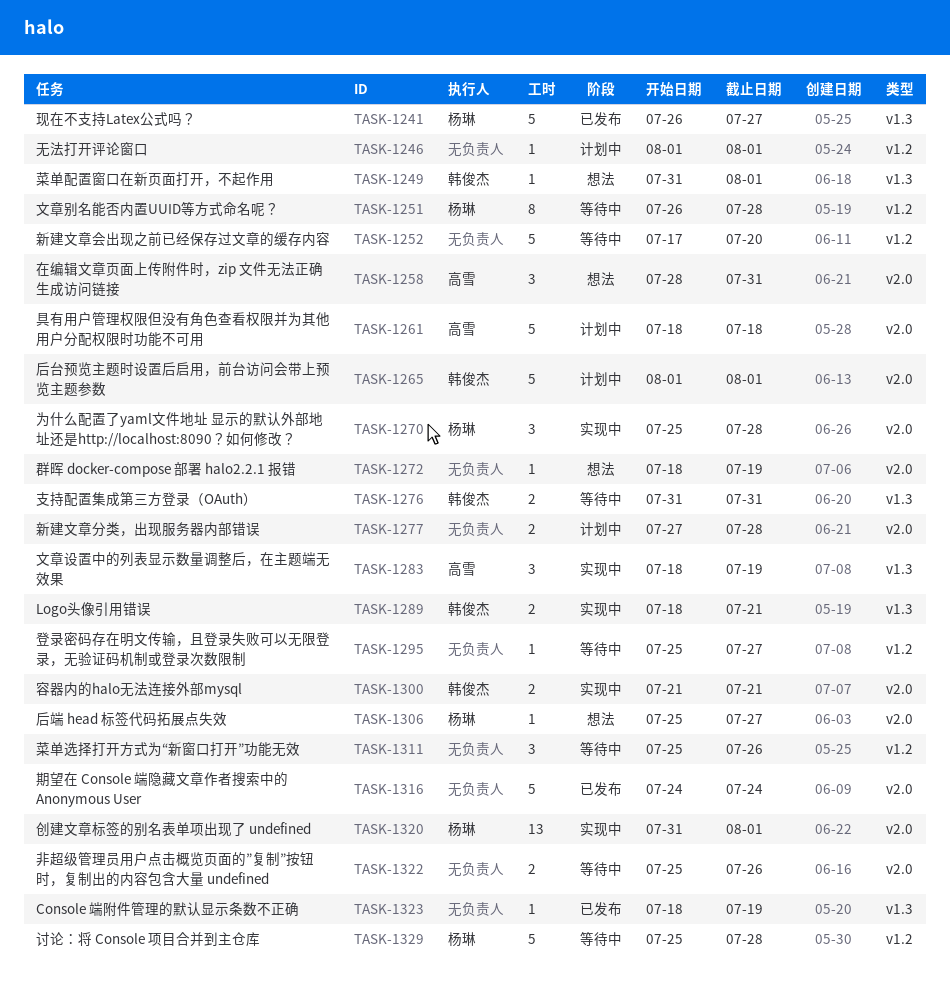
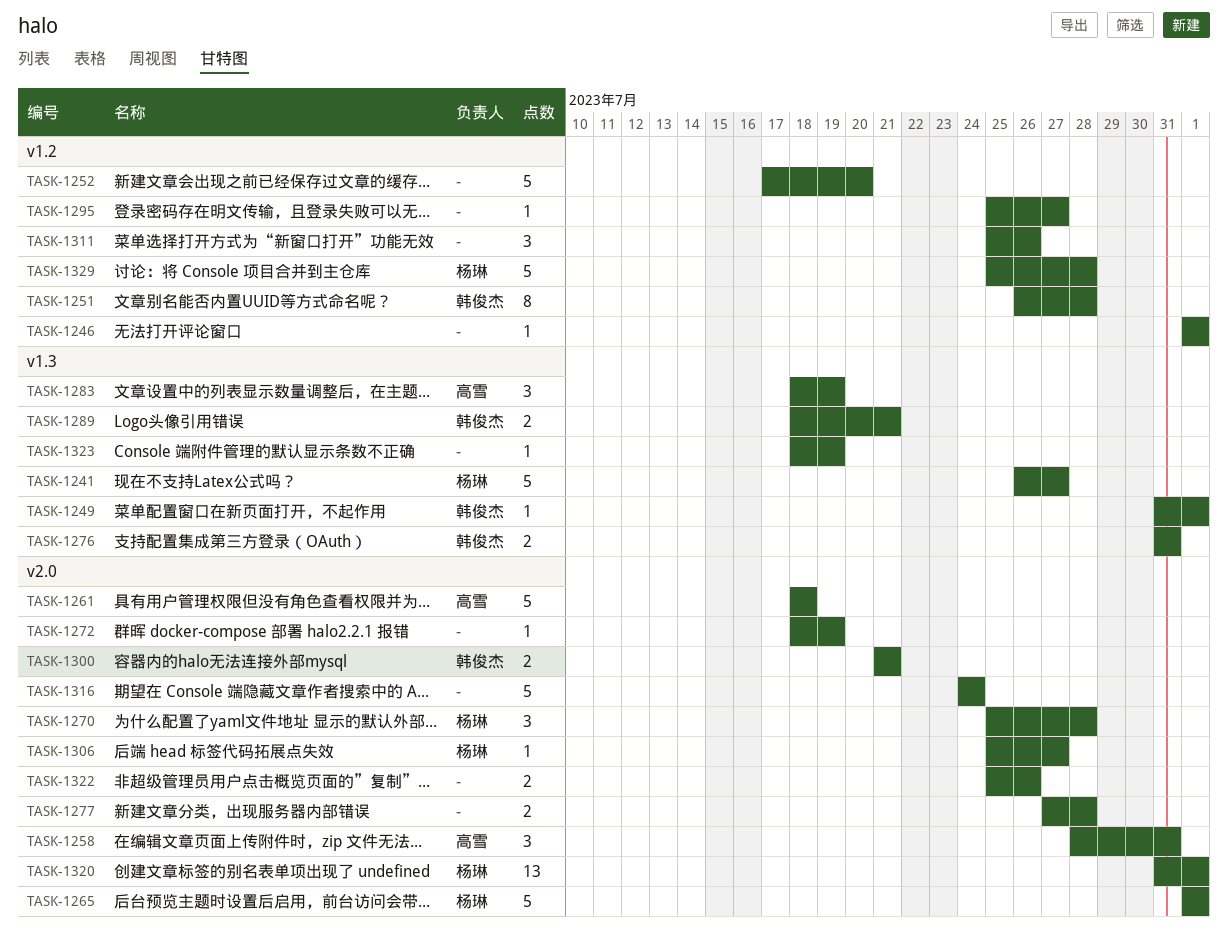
TASK-1251, owner: 杨琳 -> 韩俊杰
TASK-1265, owner: 韩俊杰 -> 杨琳

